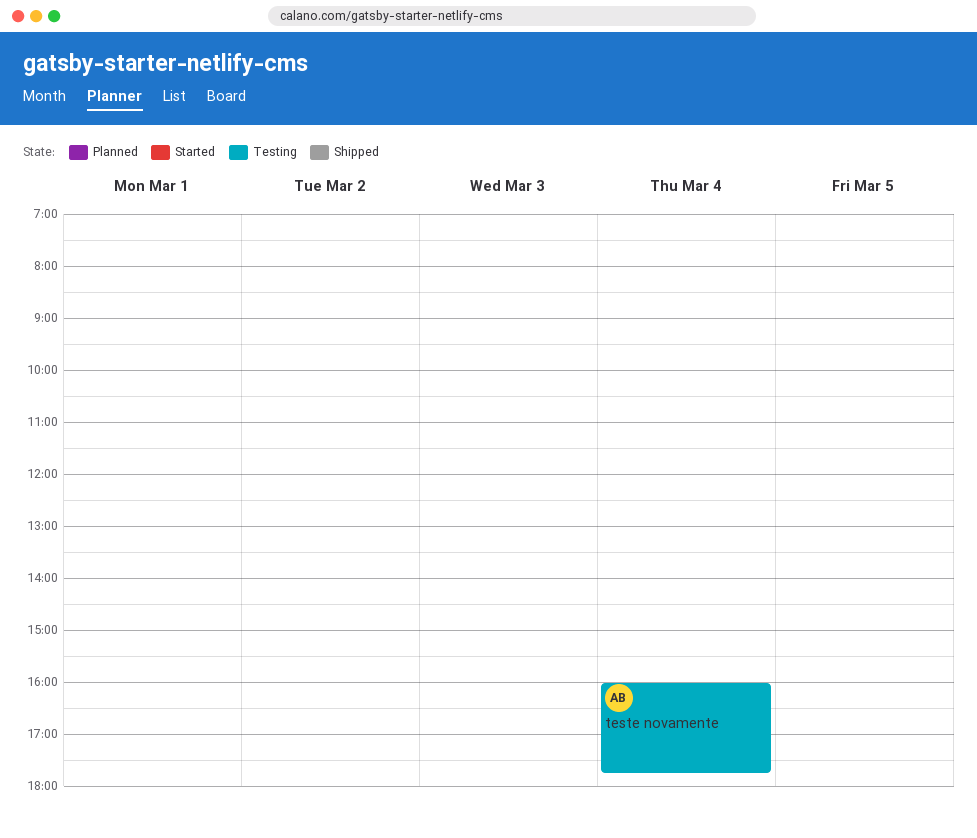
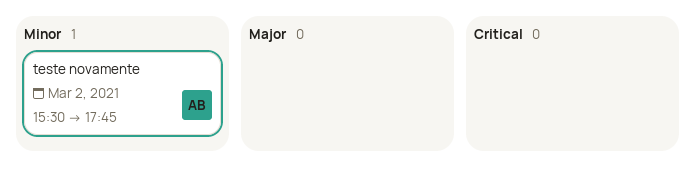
teste novamente, day: Mar 4 -> Mar 2
teste novamente, begins: 16:00 -> 15:30

